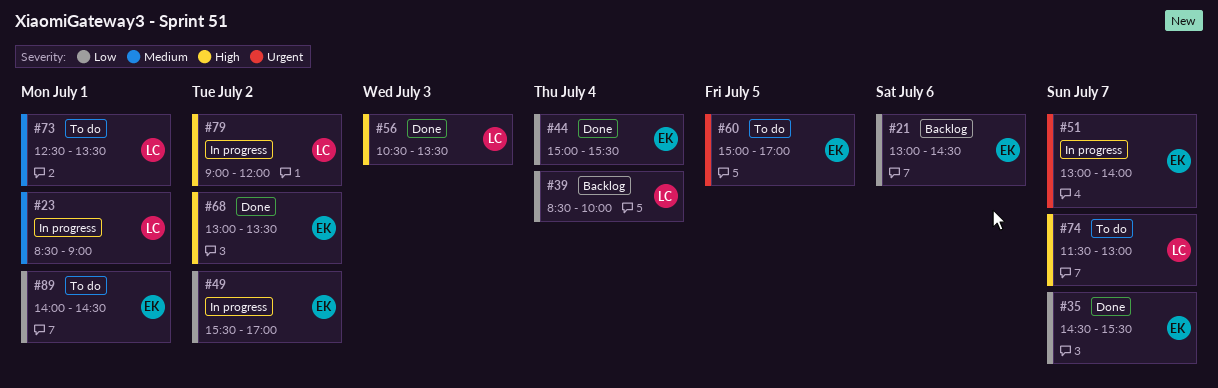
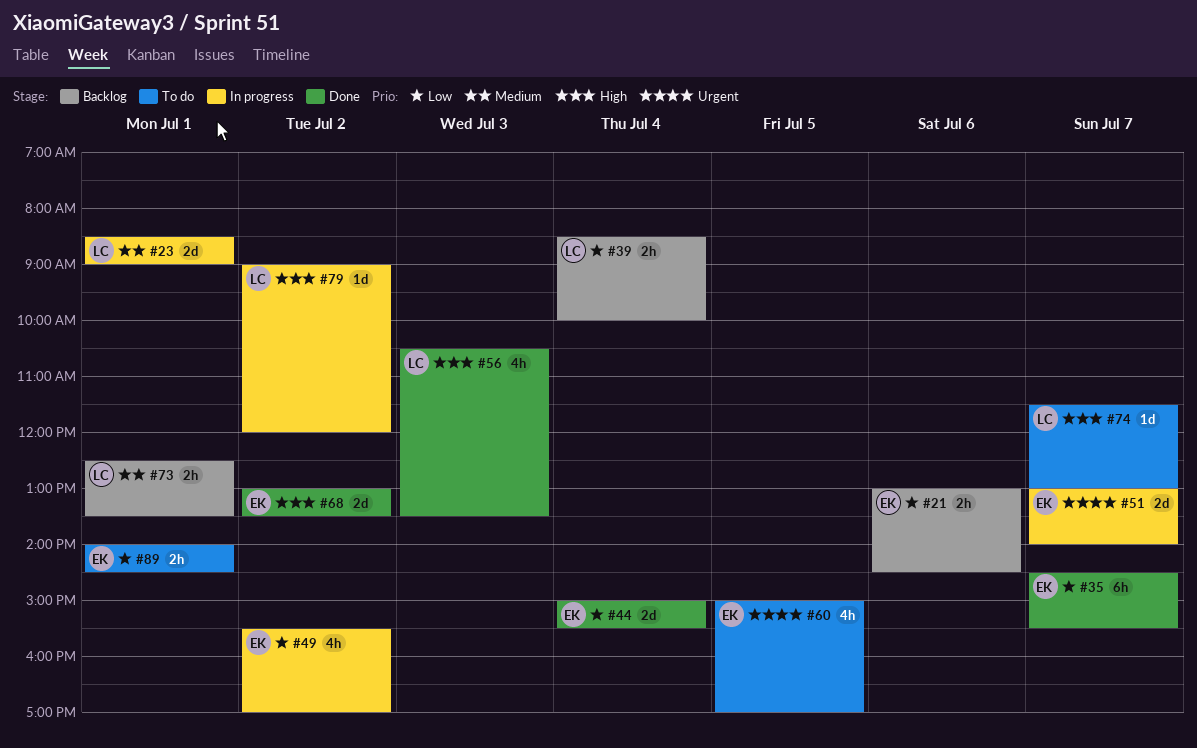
#73, status: To do -> Backlog

